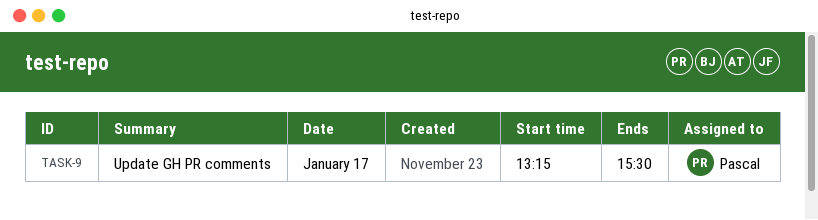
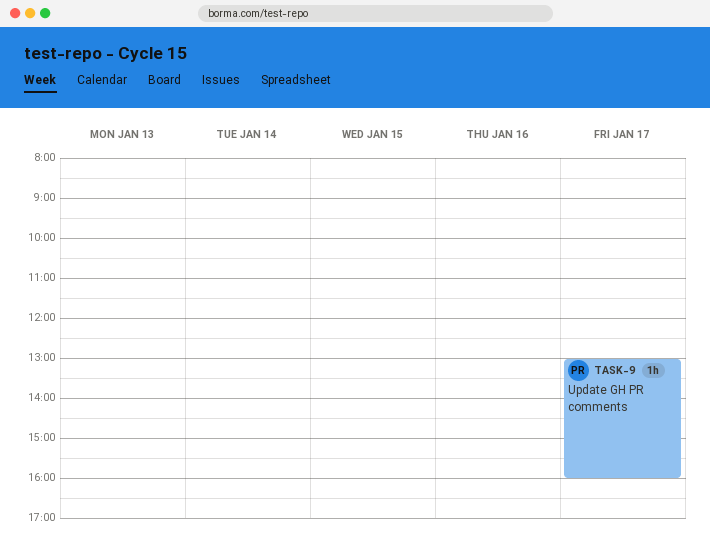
TASK-9, begins: 13:15 -> 13:00
TASK-9, ends: 15:30 -> 16:00

